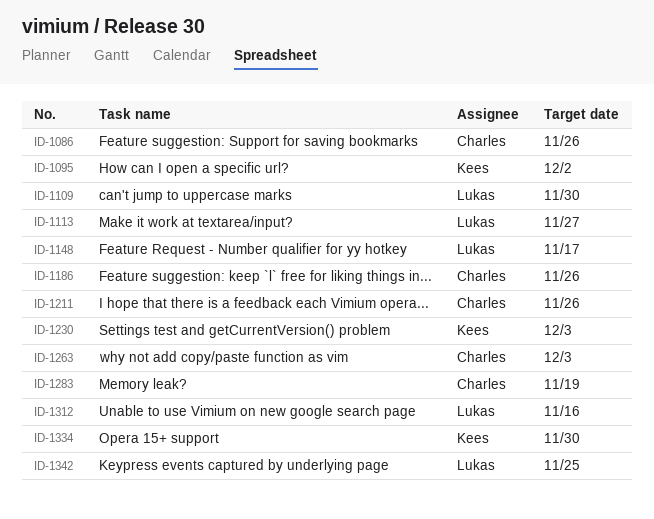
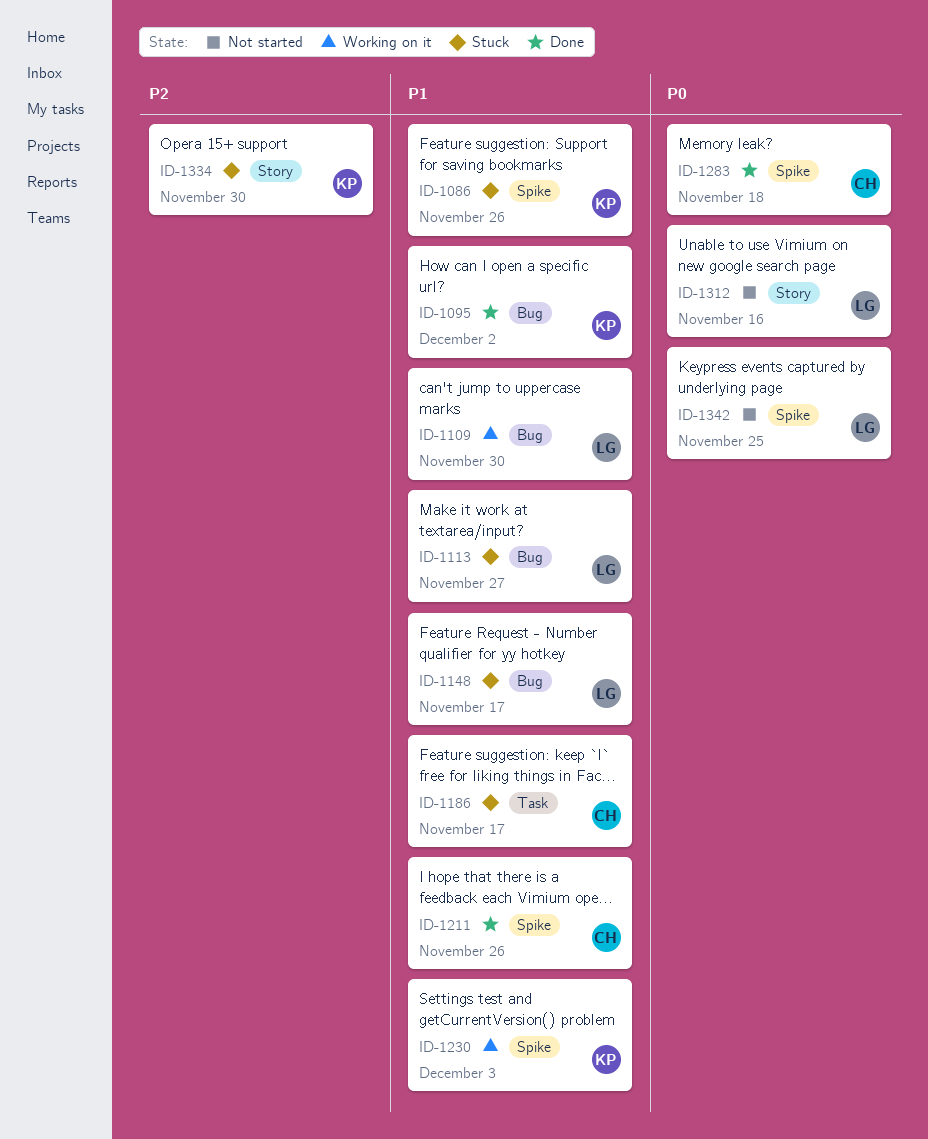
ID-1086, owner: Charles -> Kees
ID-1186, due: Nov 26 -> Nov 17
ID-1263: present -> none
ID-1283, due: Nov 19 -> Nov 18

